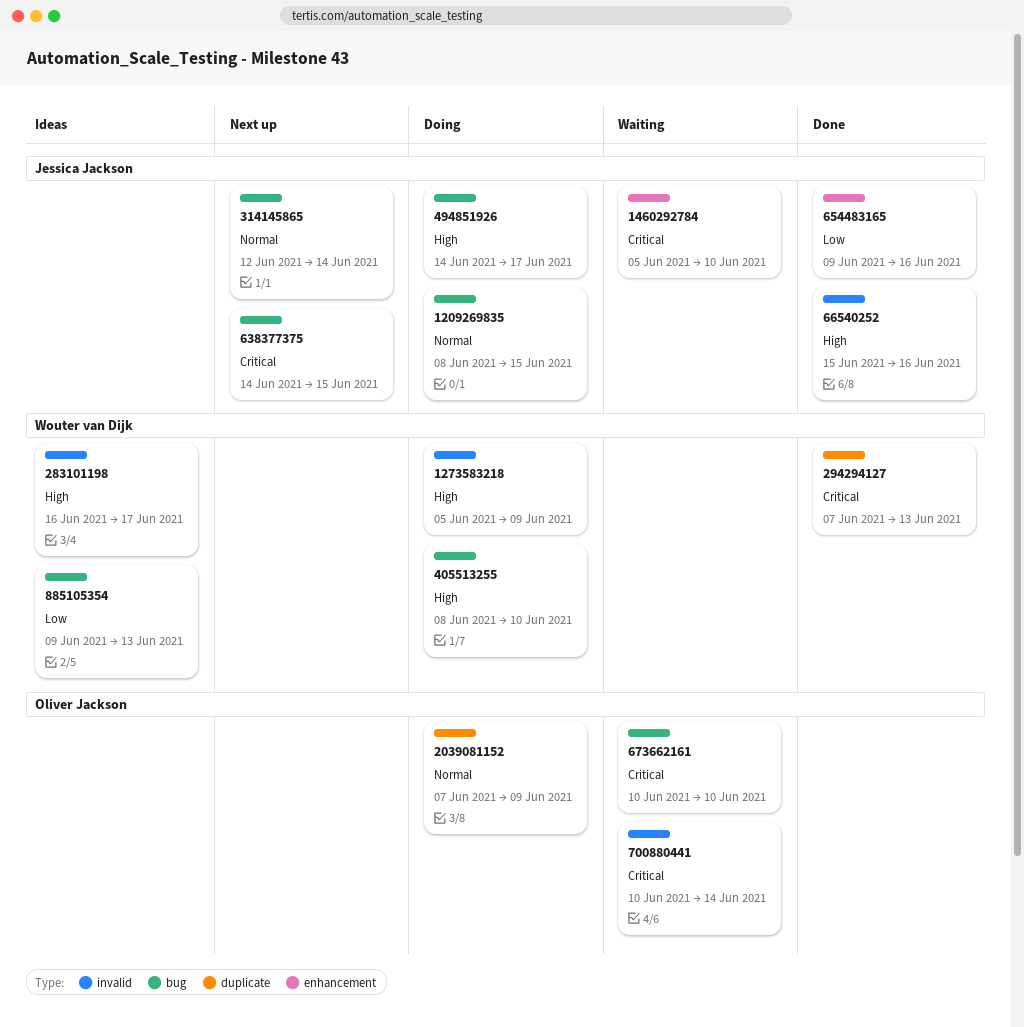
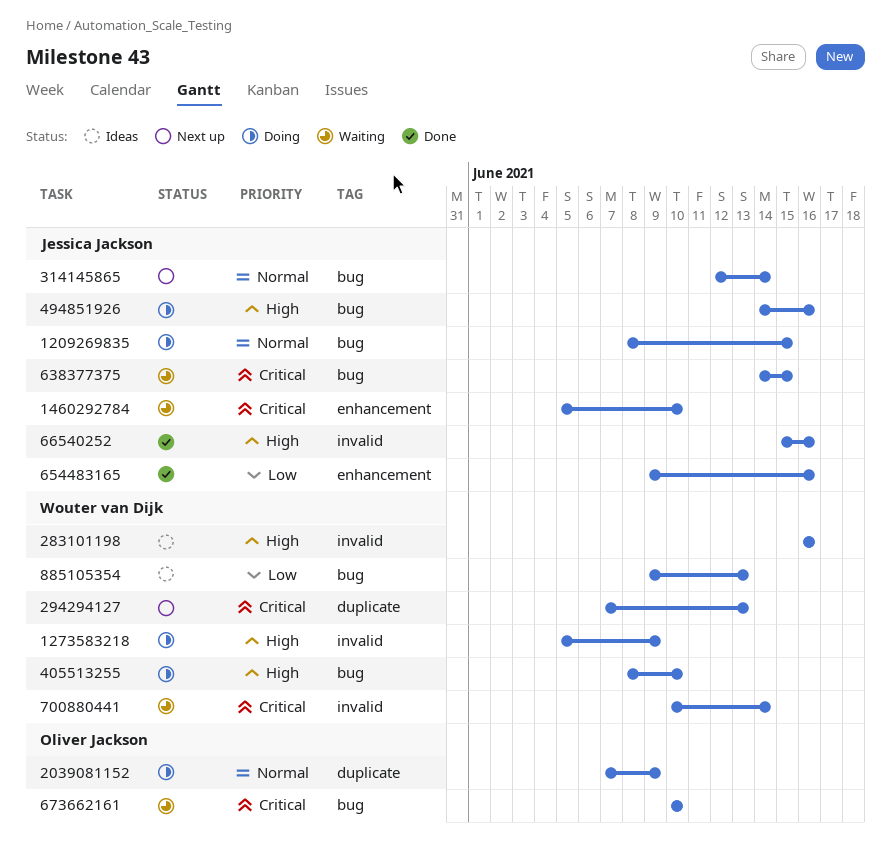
283101198, due: Jun 17 -> Jun 16
294294127, status: Done -> Next up
494851926, due: Jun 17 -> Jun 16
638377375, status: Next up -> Waiting
700880441, owner: Oliver Jackson -> Wouter van Dijk

